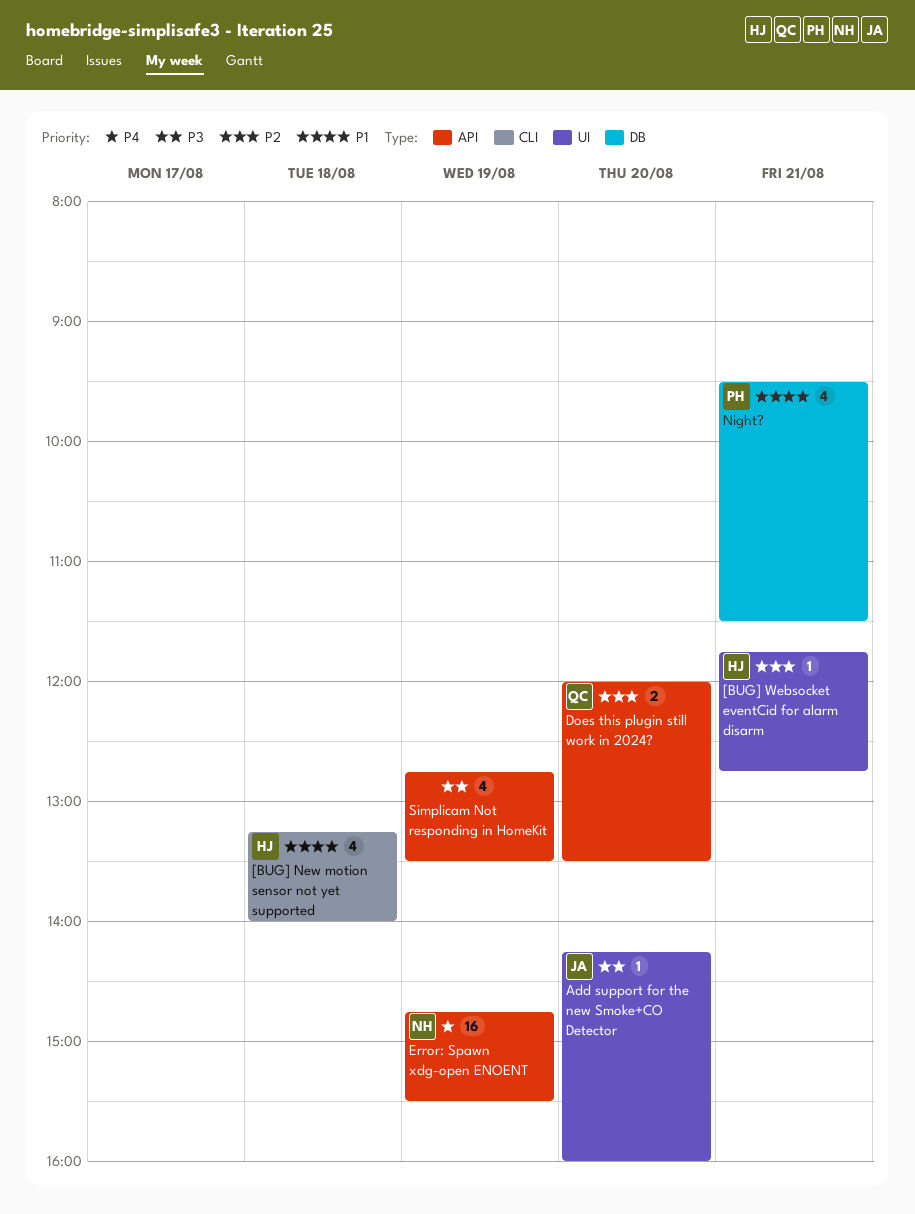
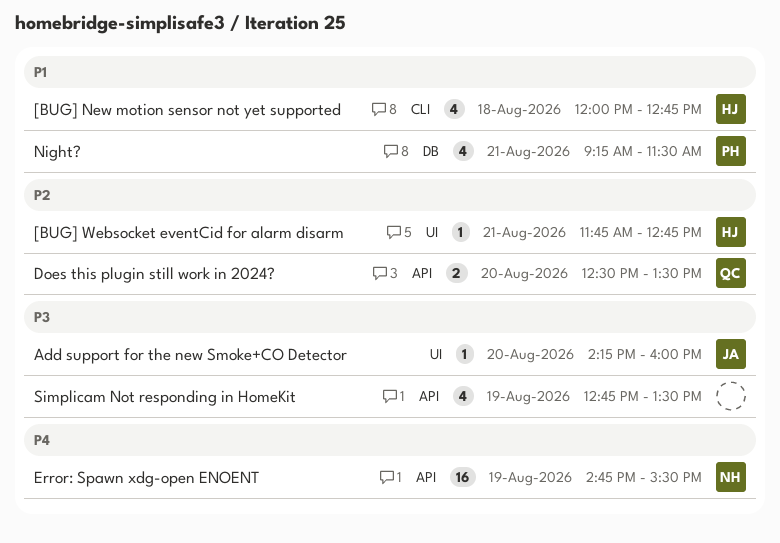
[BUG] New motion sensor not yet supported, begins: 13:15 -> 12:00
[BUG] New motion sensor not yet supported, ends: 14:00 -> 12:45
Does this plugin still work in 2024?, begins: 12:00 -> 12:30
Night?, begins: 09:30 -> 09:15

